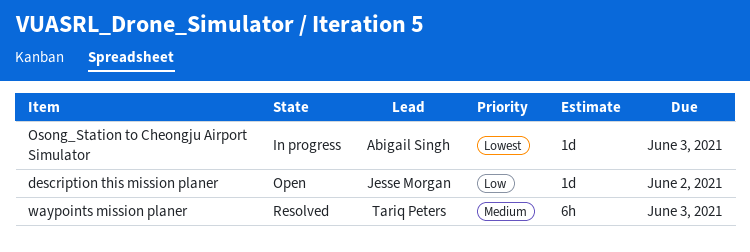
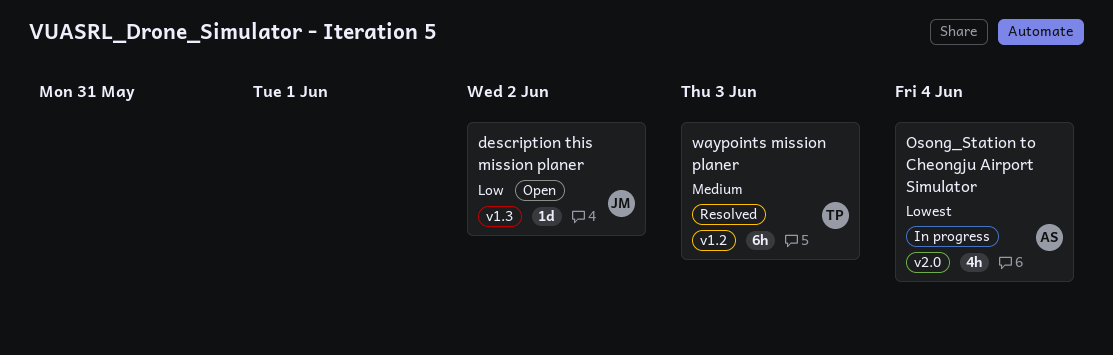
Osong_Station to Cheongju Airport Simulator, estimate: 1d -> 4h
Osong_Station to Cheongju Airport Simulator, due: Jun 3 -> Jun 4

